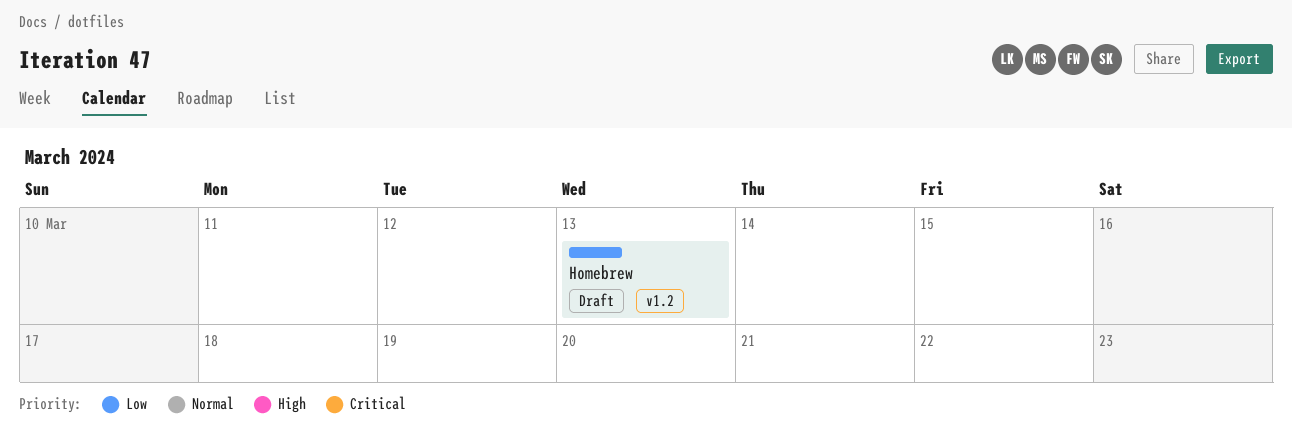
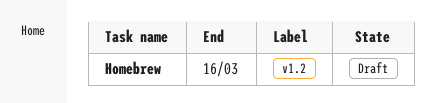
Homebrew, due: Mar 13 -> Mar 16

